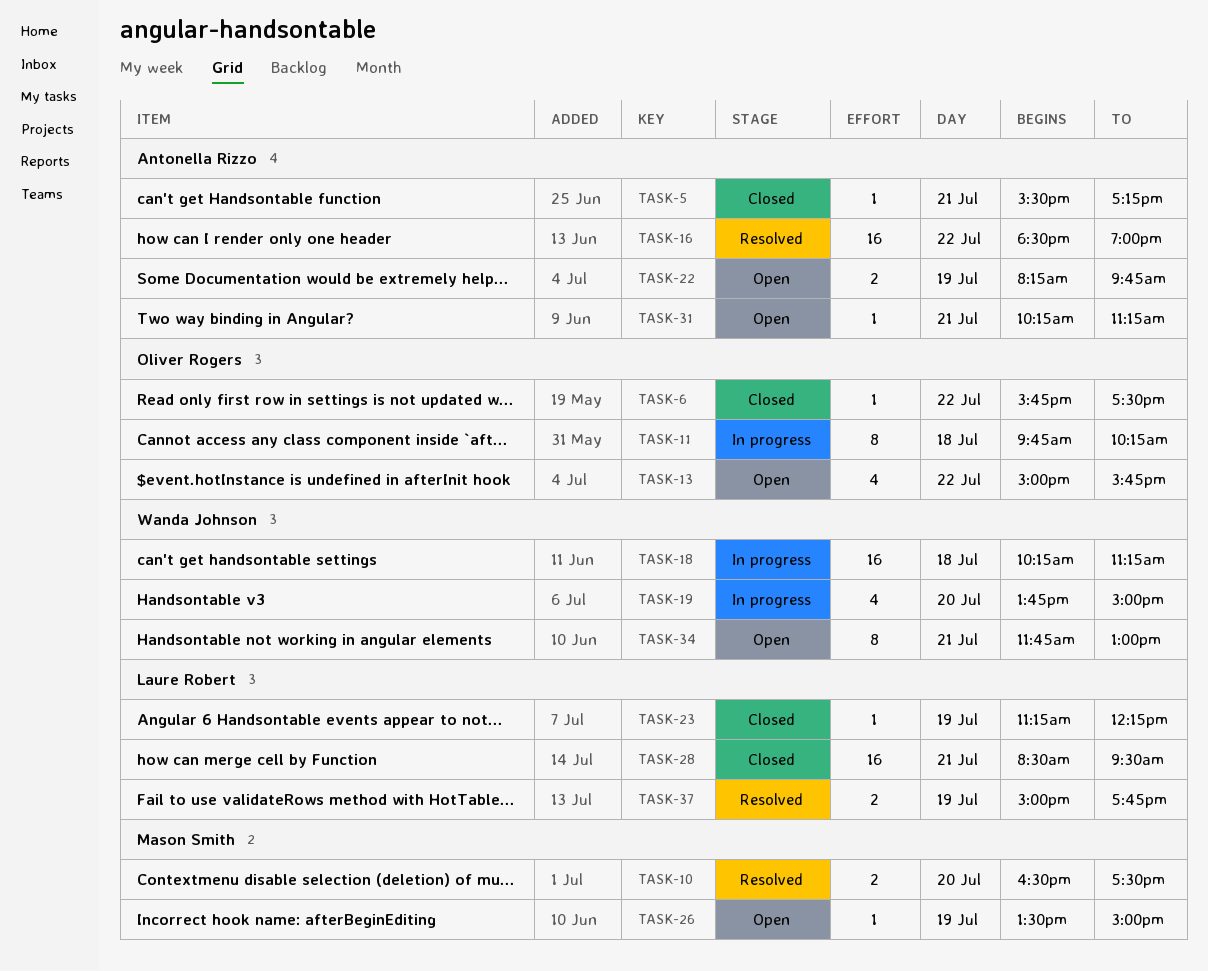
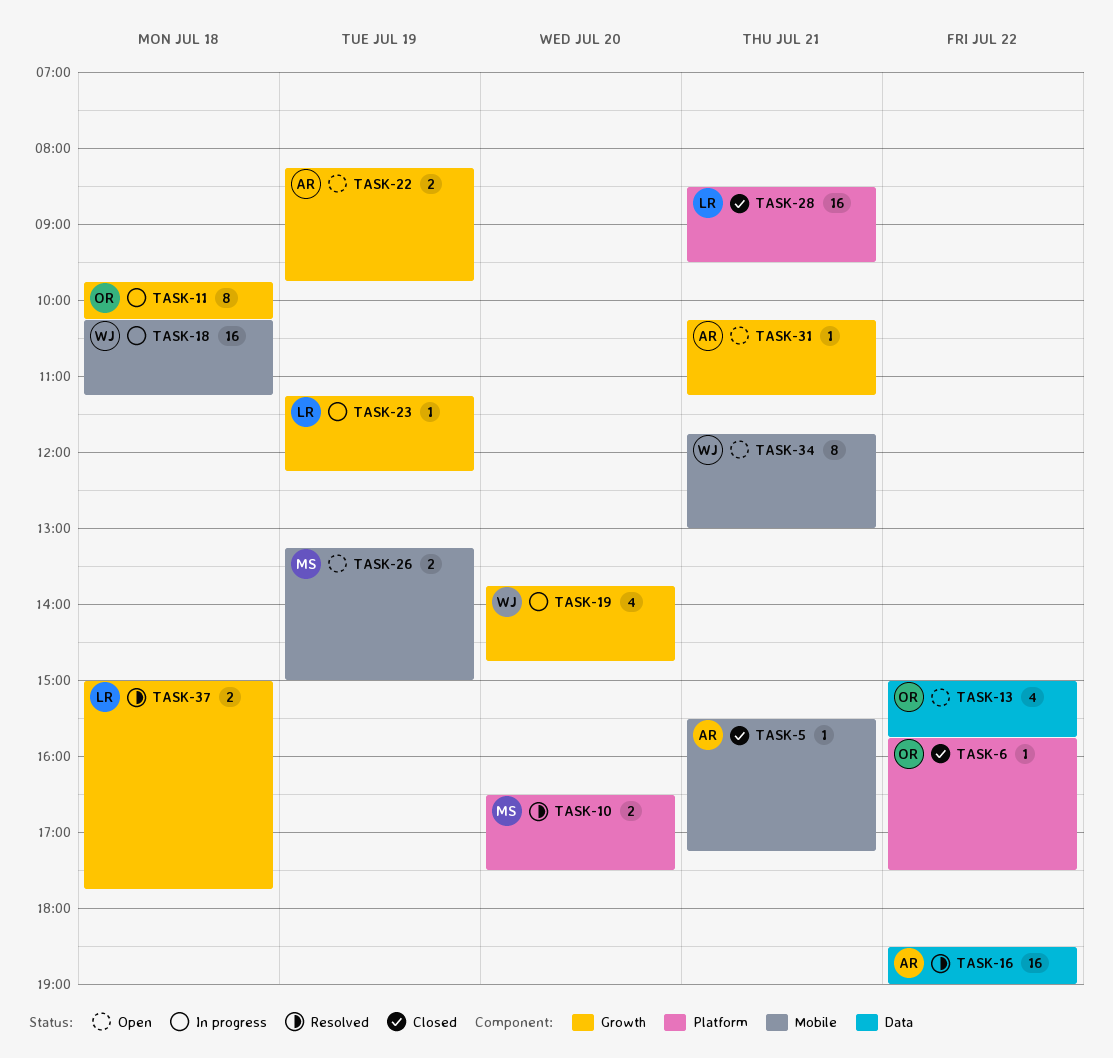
TASK-19, ends: 15:00 -> 14:45
TASK-23, status: Closed -> In progress
TASK-26, estimate: 1 -> 2
TASK-26, begins: 13:30 -> 13:15
TASK-37, day: Jul 19 -> Jul 18

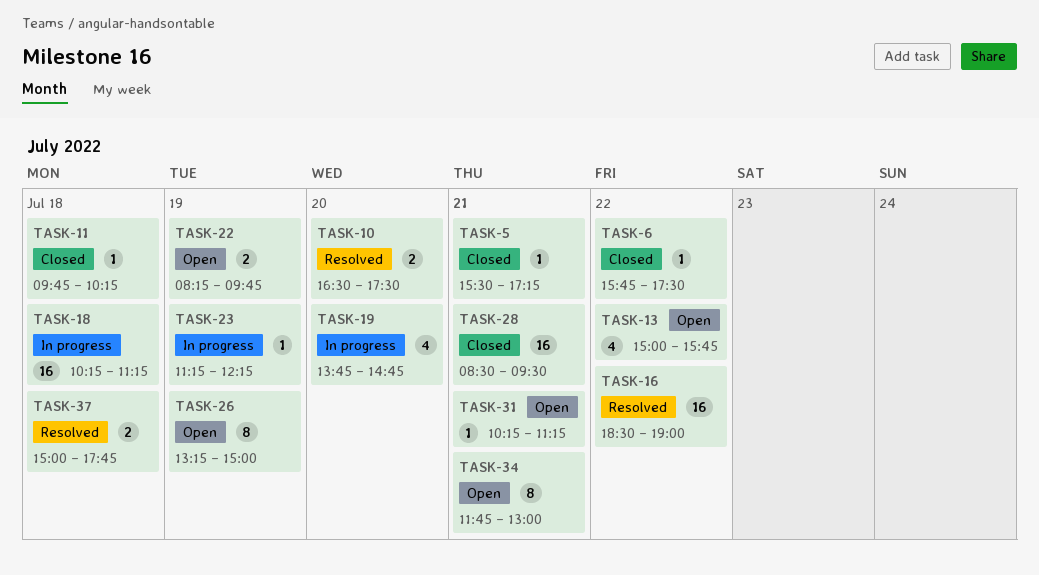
TASK-11, status: In progress -> Closed
TASK-11, estimate: 8 -> 1
TASK-26, estimate: 2 -> 8

